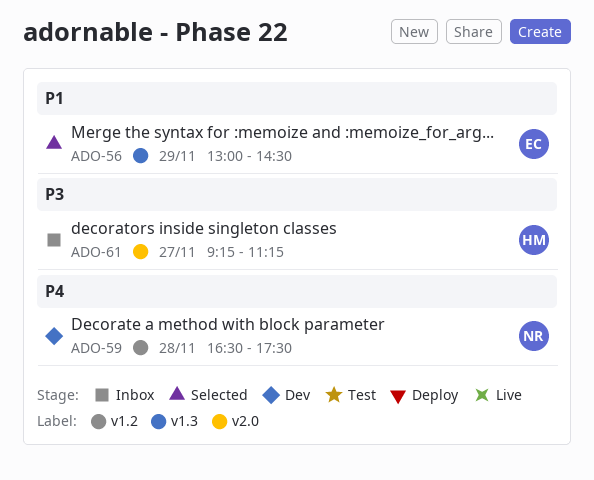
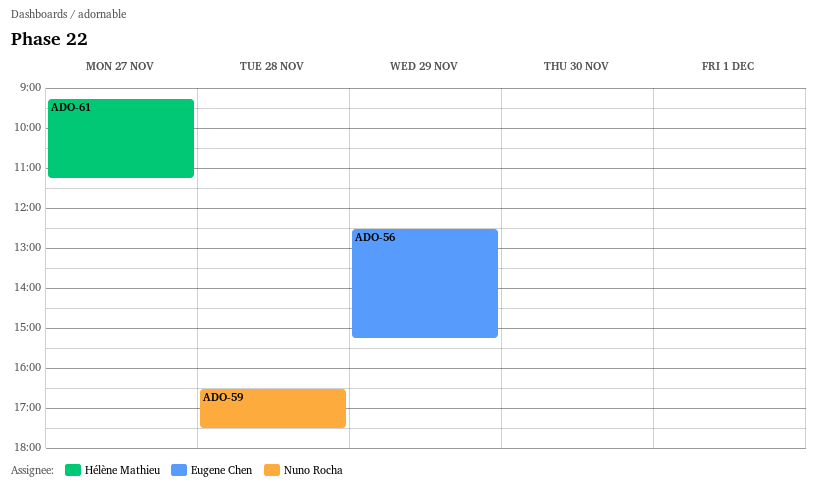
ADO-56, begins: 13:00 -> 12:30
ADO-56, ends: 14:30 -> 15:15

